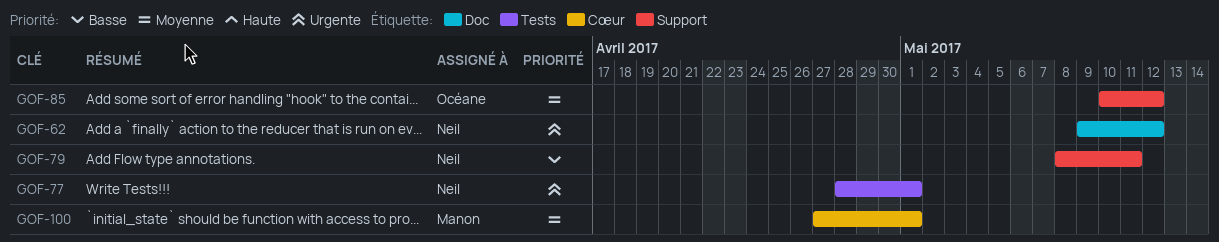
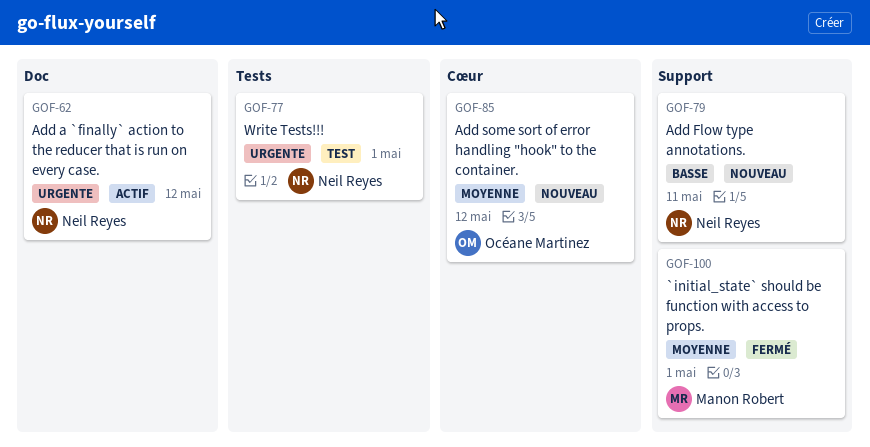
GOF-85, label: Support -> Cœur
GOF-100, label: Cœur -> Support

